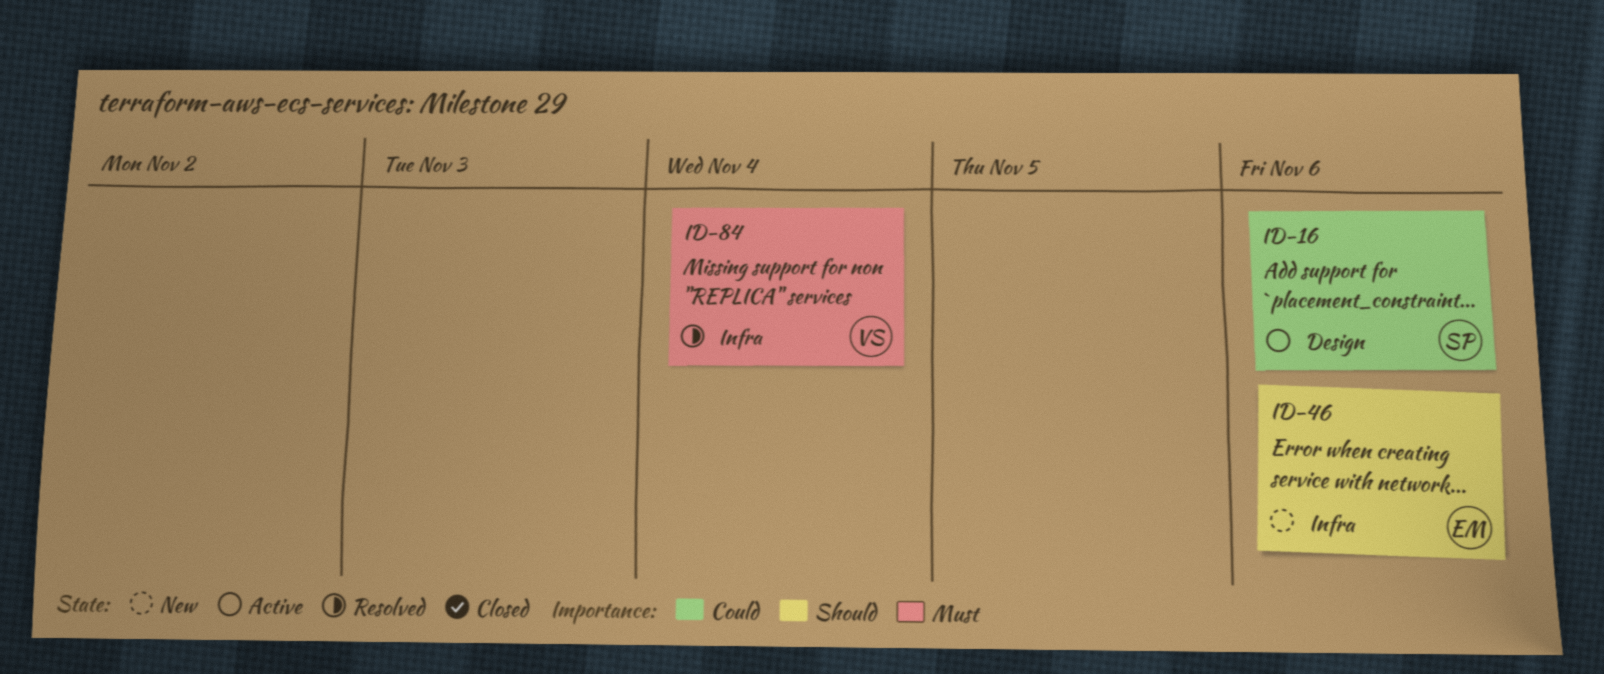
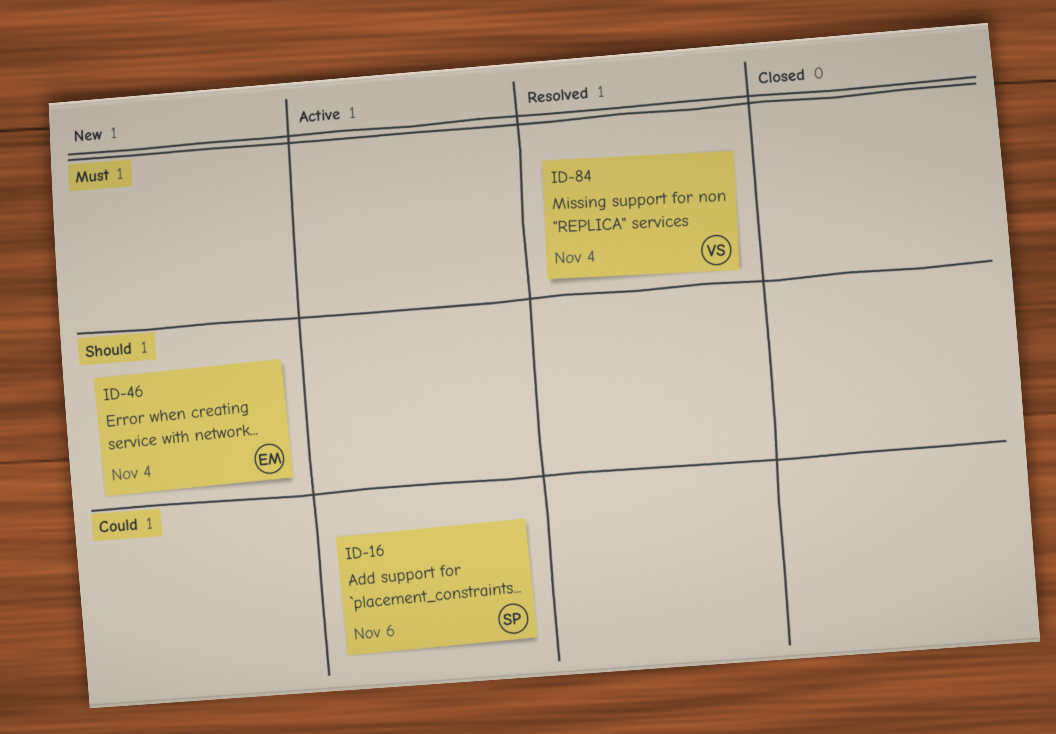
ID-46, due: Nov 6 -> Nov 4

